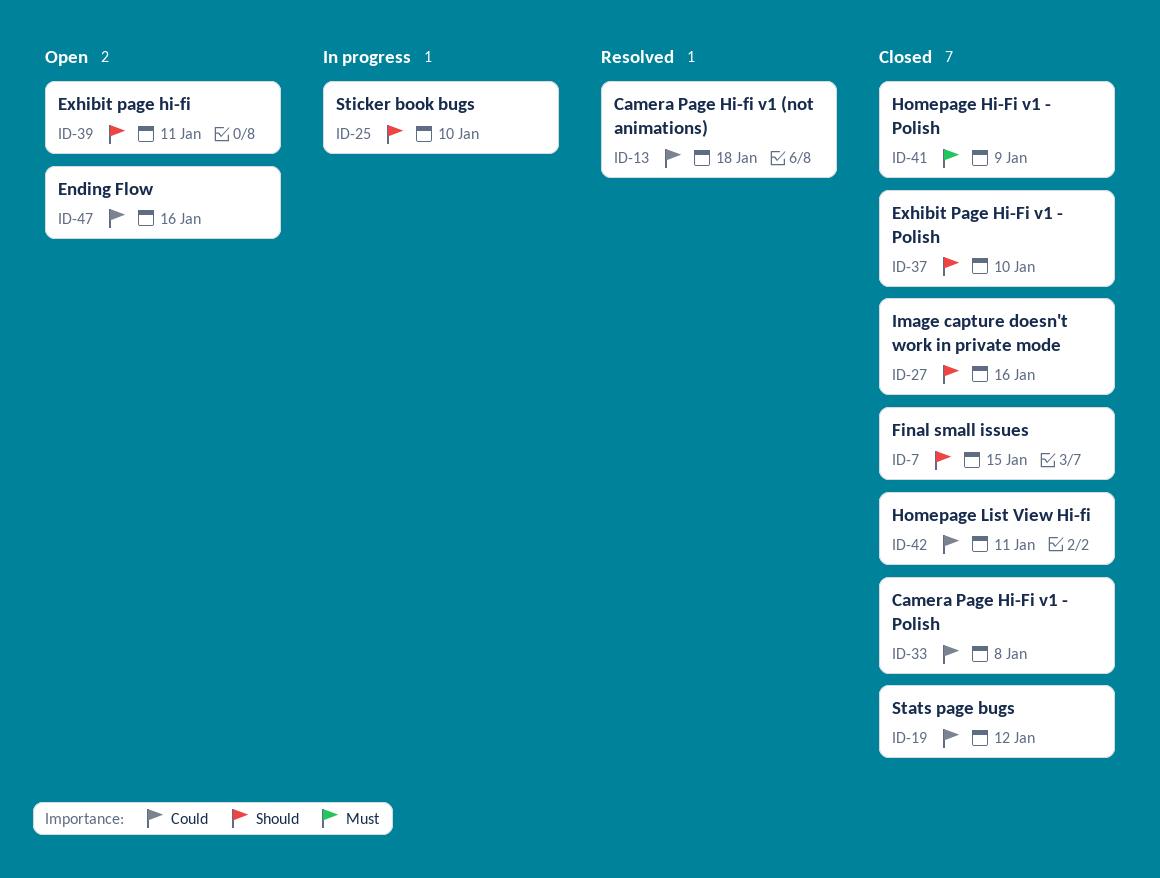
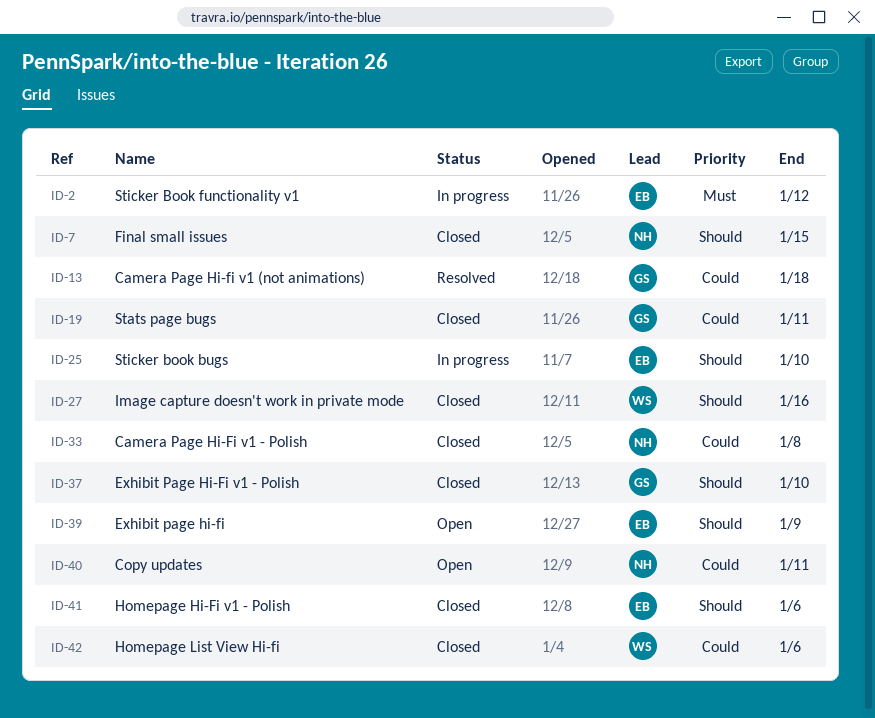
ID-2: none -> present
ID-19, due: Jan 12 -> Jan 11
ID-39, due: Jan 11 -> Jan 9
ID-40: none -> present
ID-41, priority: Must -> Should
ID-41, due: Jan 9 -> Jan 6
ID-42, due: Jan 11 -> Jan 6
ID-47: present -> none

